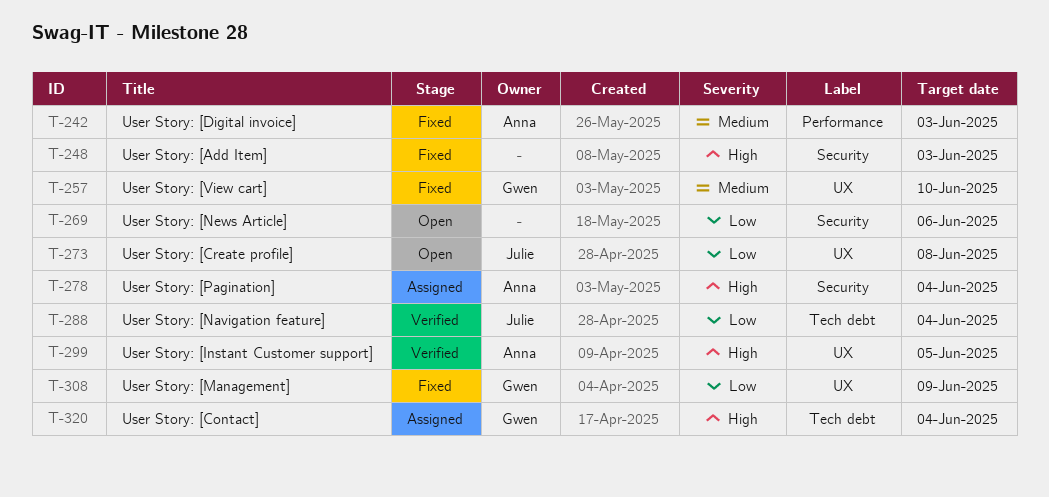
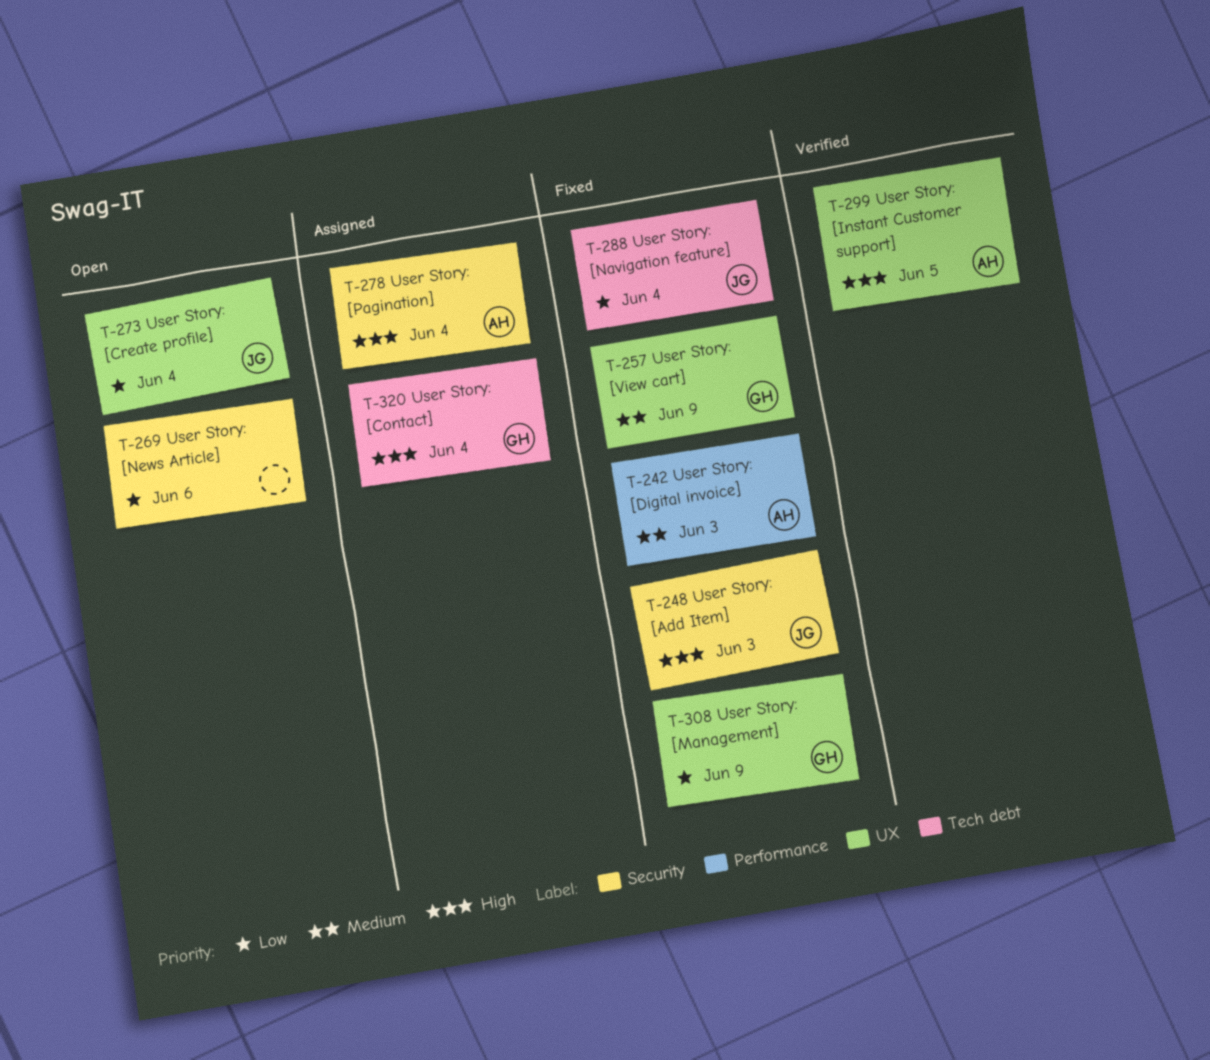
T-248, owner: none -> Julie
T-257, due: Jun 10 -> Jun 9
T-273, due: Jun 8 -> Jun 4
T-288, status: Verified -> Fixed

